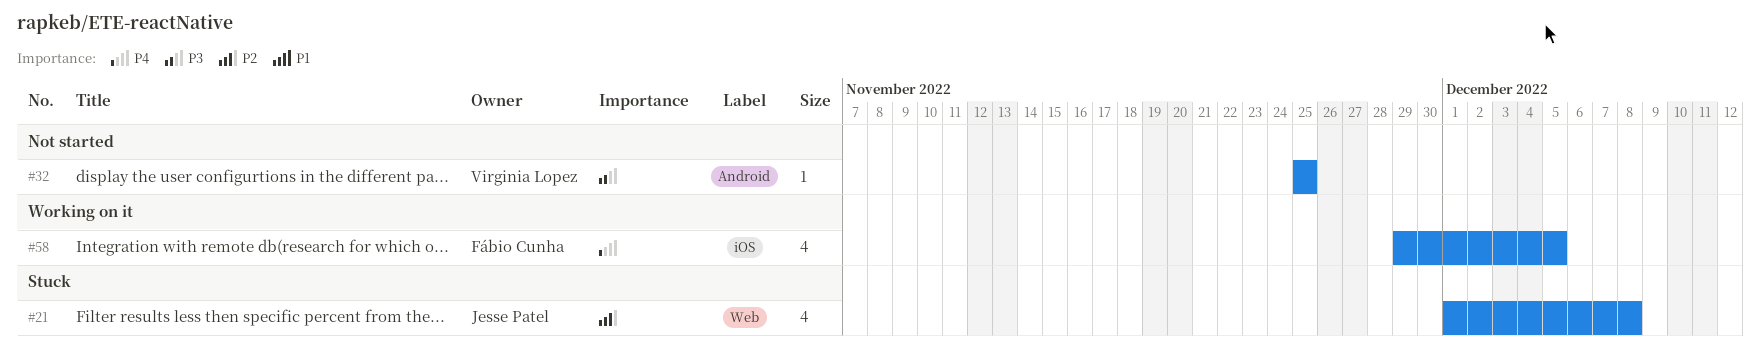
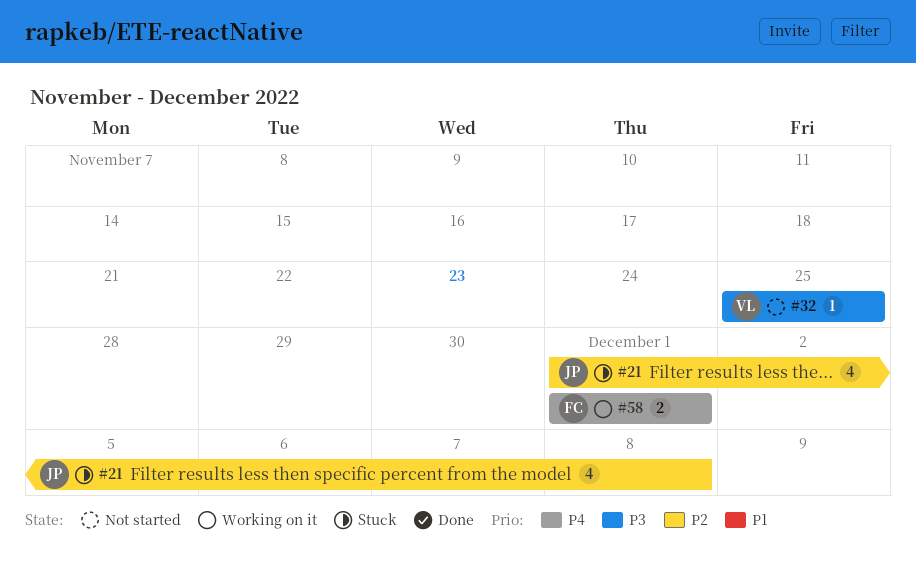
#58, estimate: 4 -> 2
#58, start: Nov 29 -> Dec 1
#58, due: Dec 5 -> Dec 1

